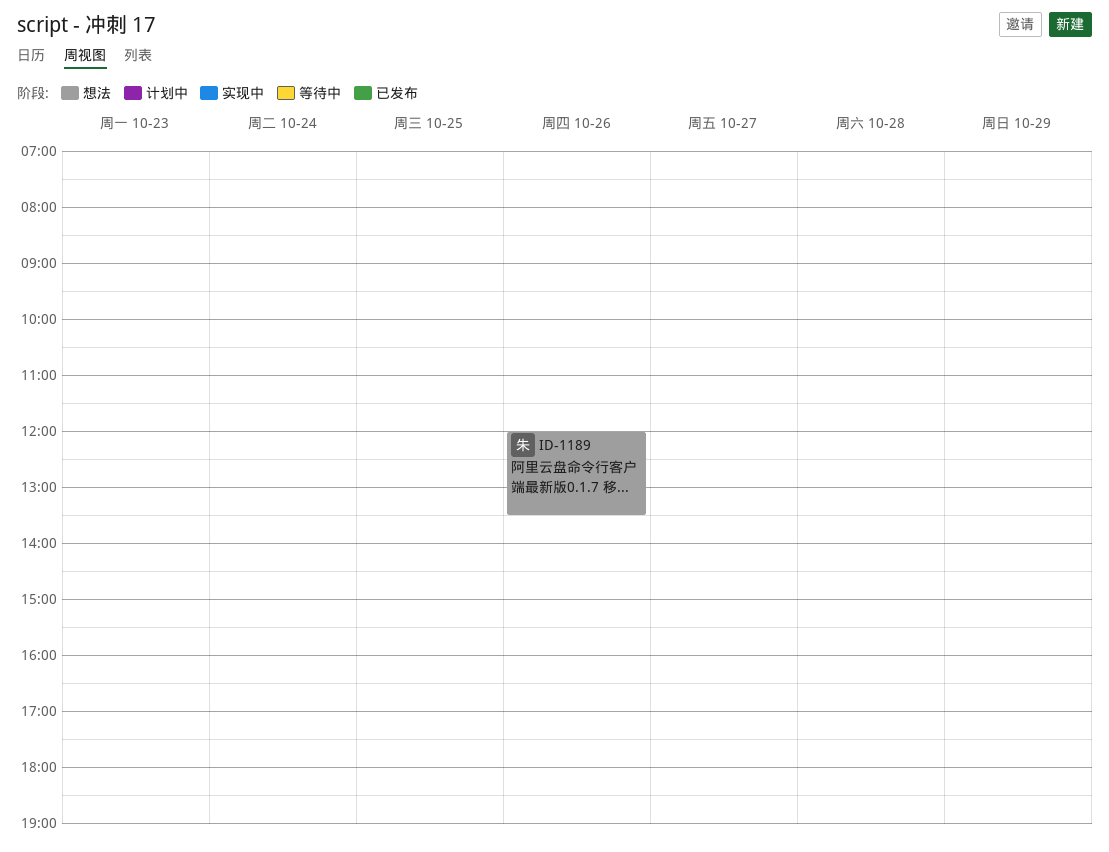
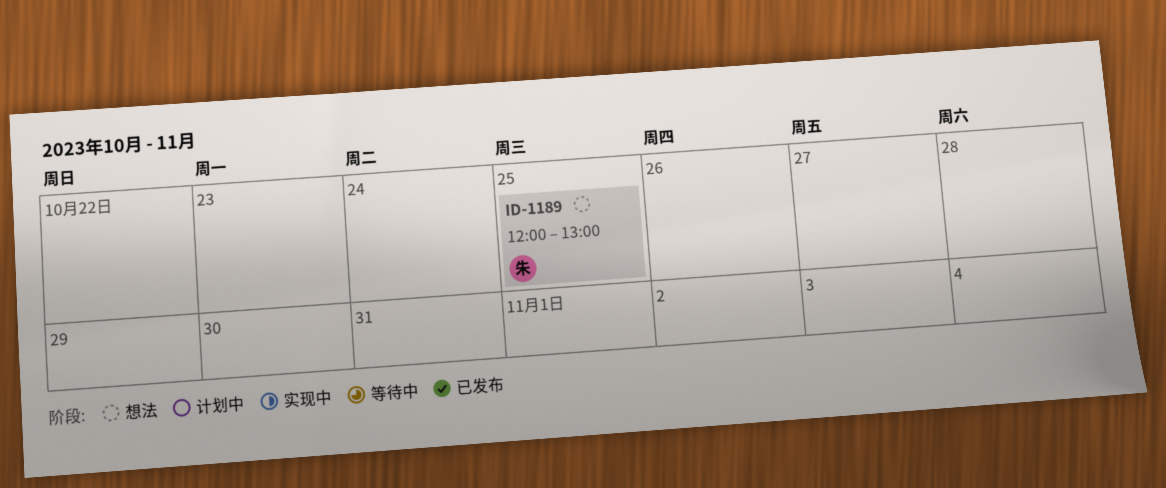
ID-1189, day: Oct 26 -> Oct 25
ID-1189, ends: 13:30 -> 13:00

